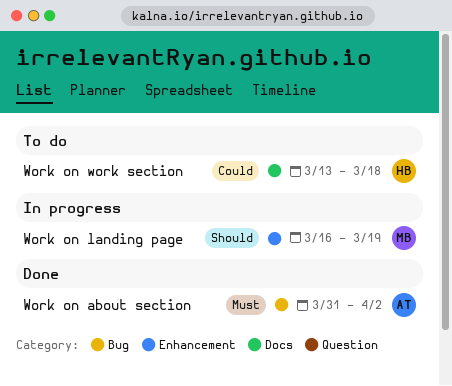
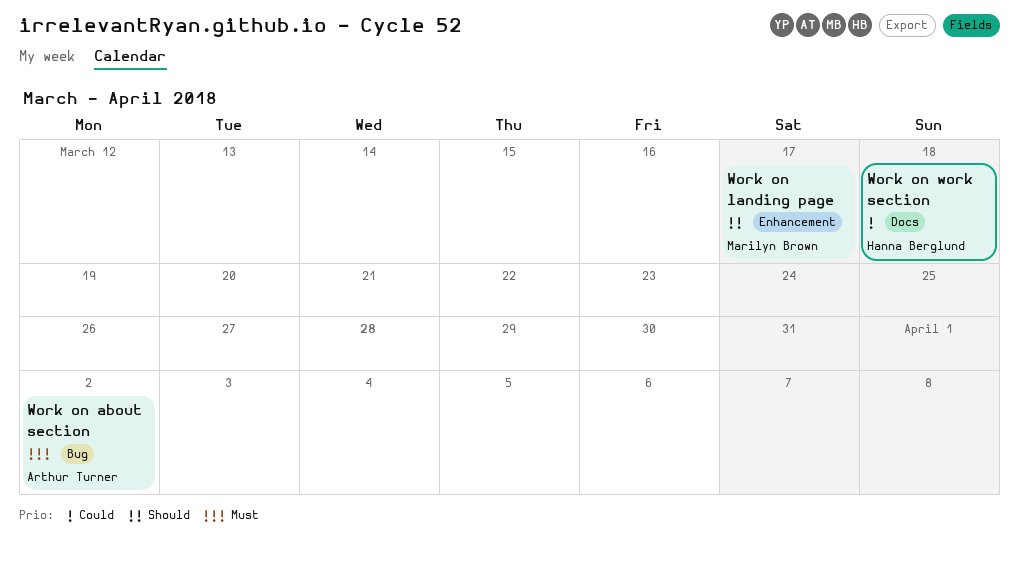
Work on landing page, due: Mar 19 -> Mar 17

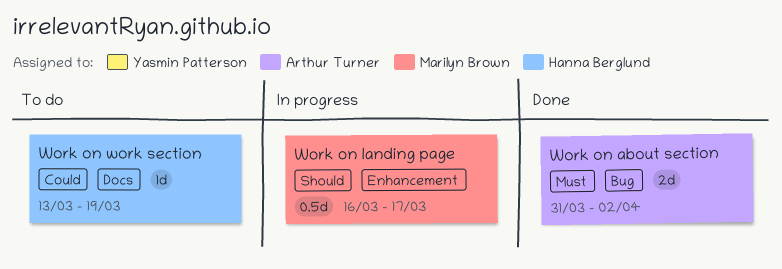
Work on work section, due: Mar 18 -> Mar 19

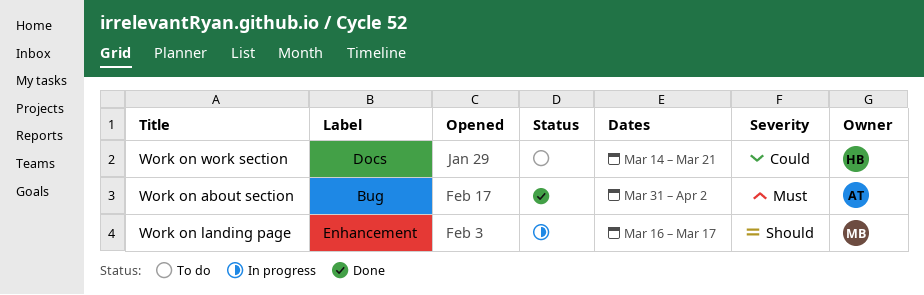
Work on work section, start: Mar 13 -> Mar 14
Work on work section, due: Mar 19 -> Mar 21

